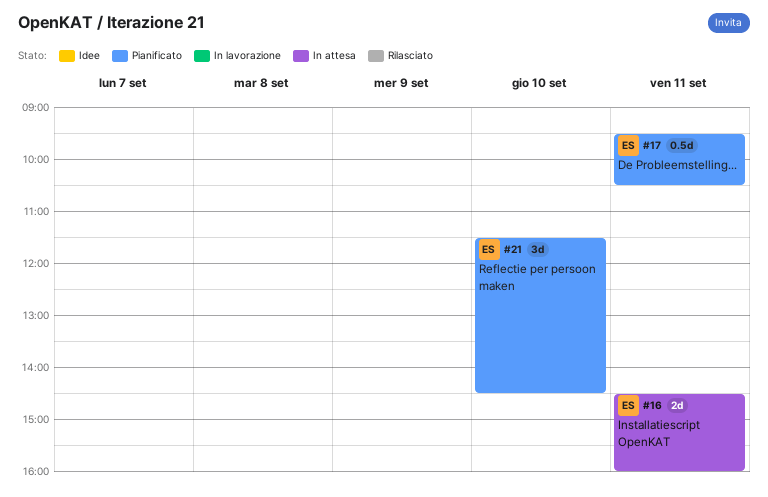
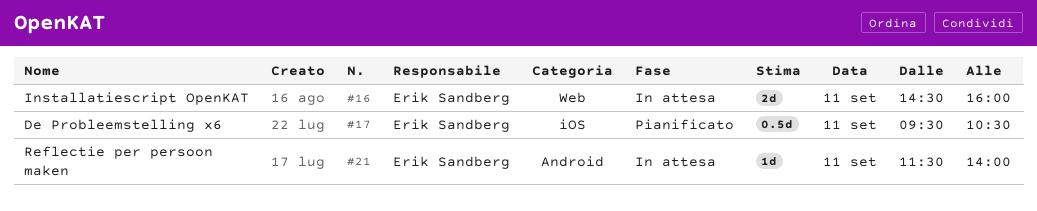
#21, status: Pianificato -> In attesa
#21, estimate: 3d -> 1d
#21, day: Sep 10 -> Sep 11
#21, ends: 14:30 -> 14:00

